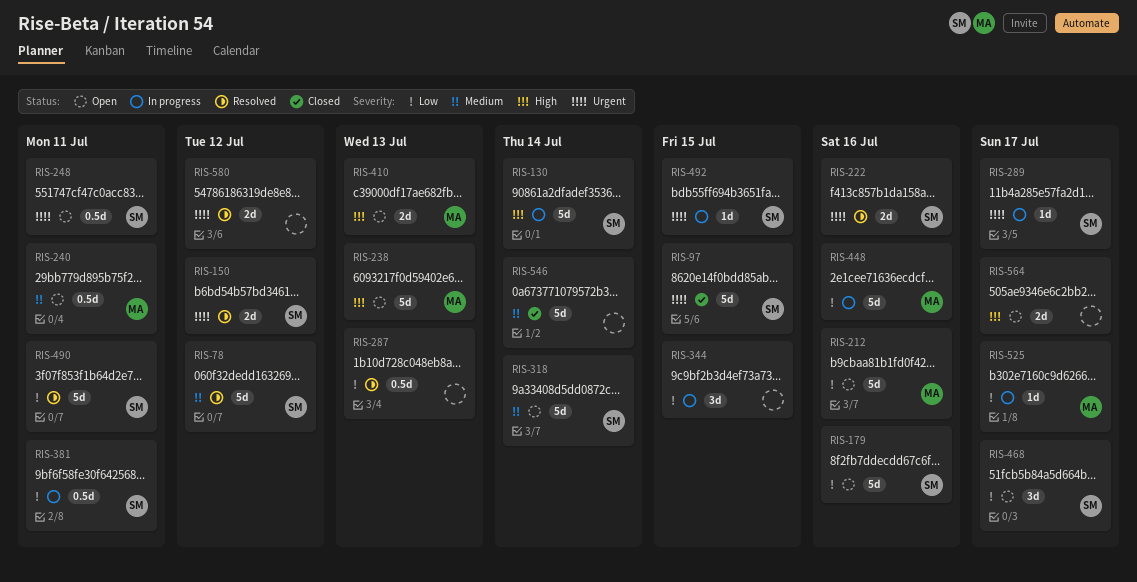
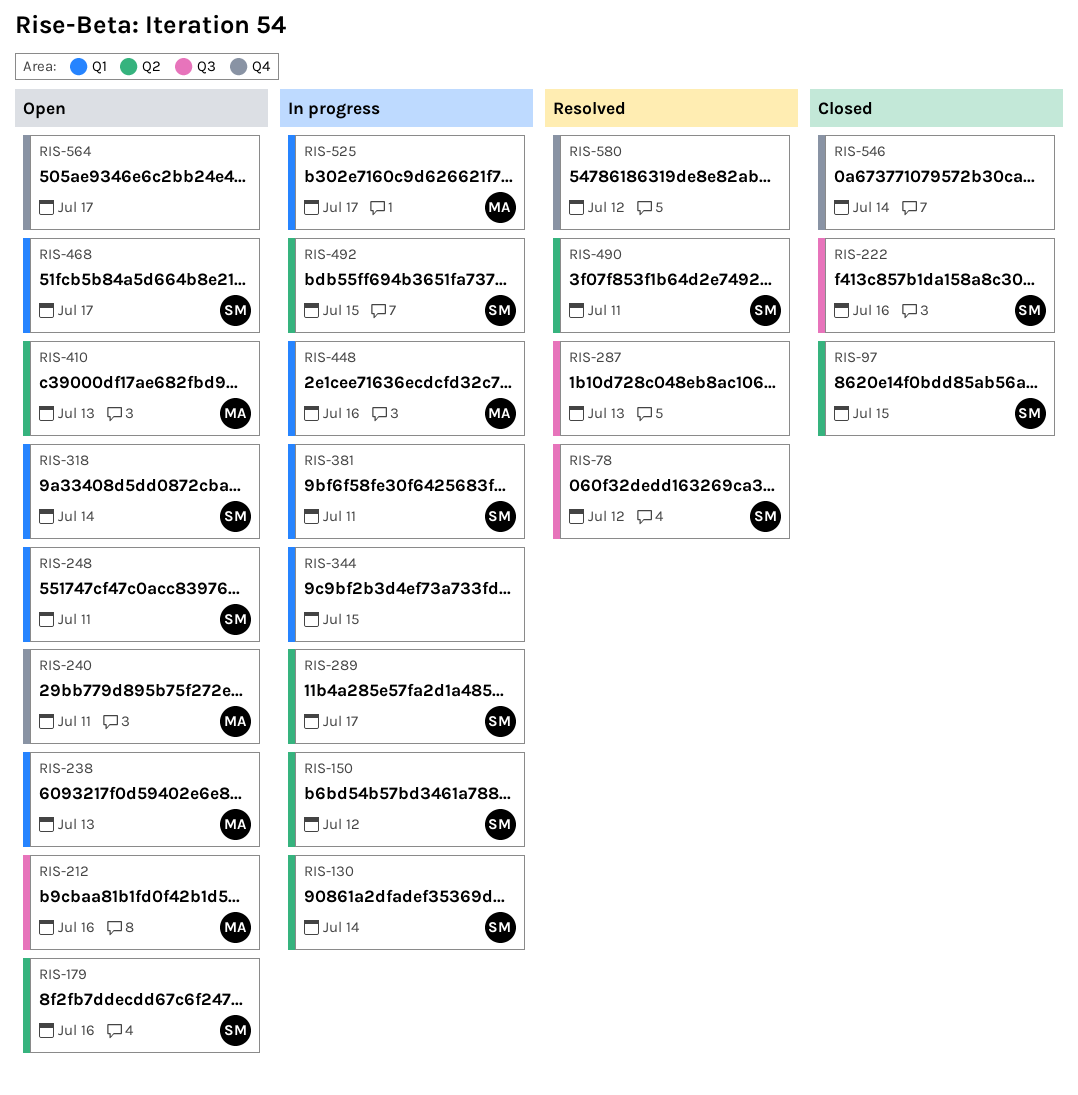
RIS-150, status: Resolved -> In progress
RIS-222, status: Resolved -> Closed

